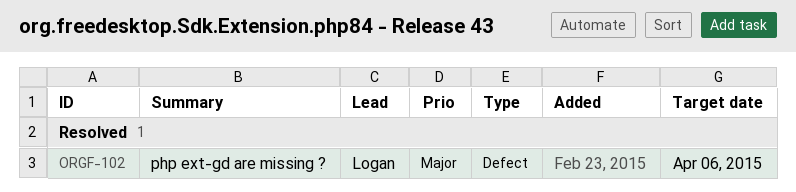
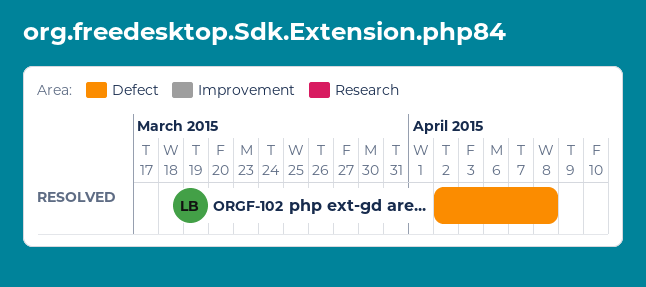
ORGF-102, due: Apr 6 -> Apr 8

